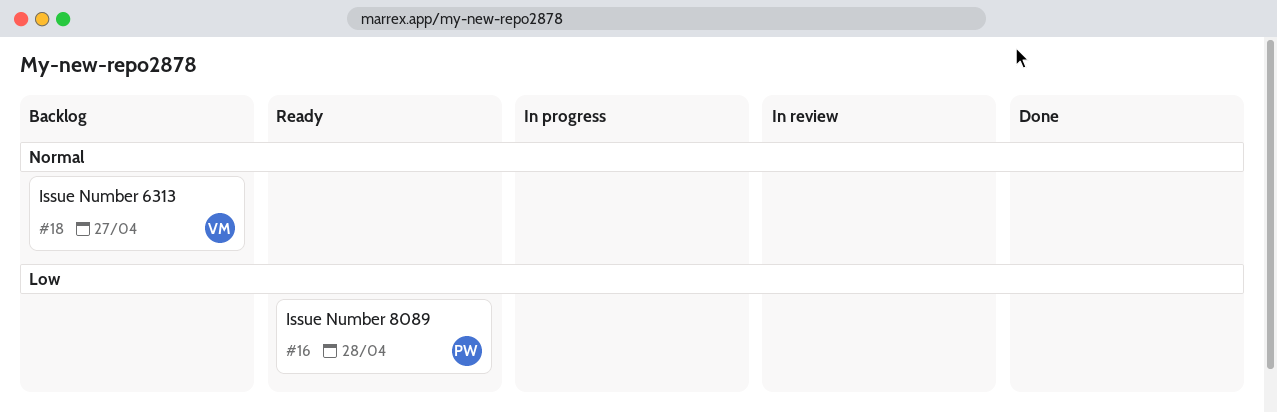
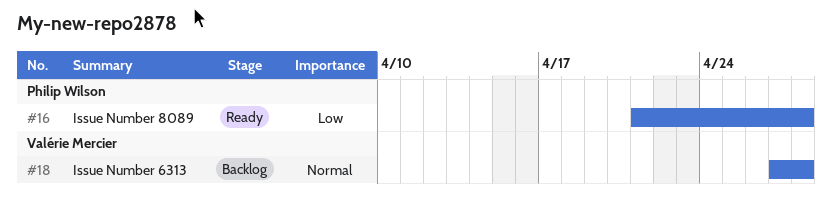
#18, due: Apr 27 -> Apr 28

